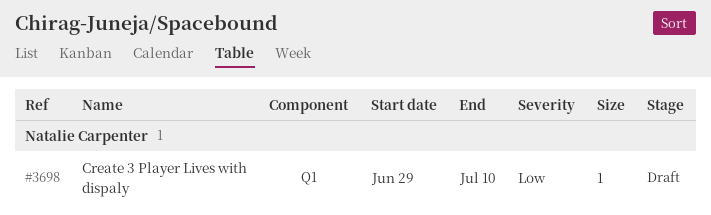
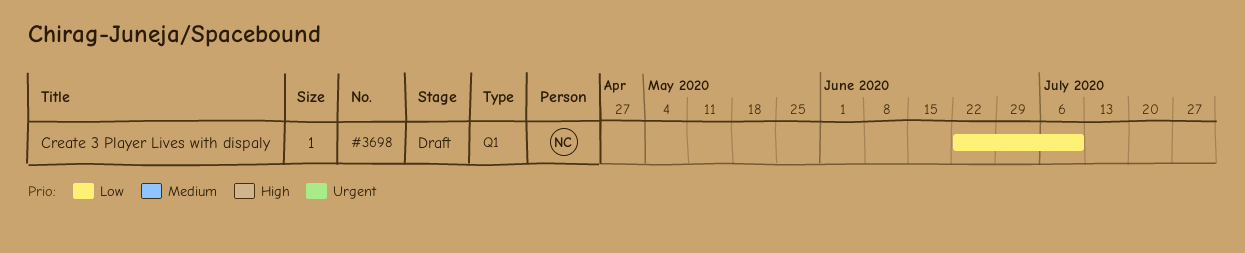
#3698, start: Jun 29 -> Jun 22

